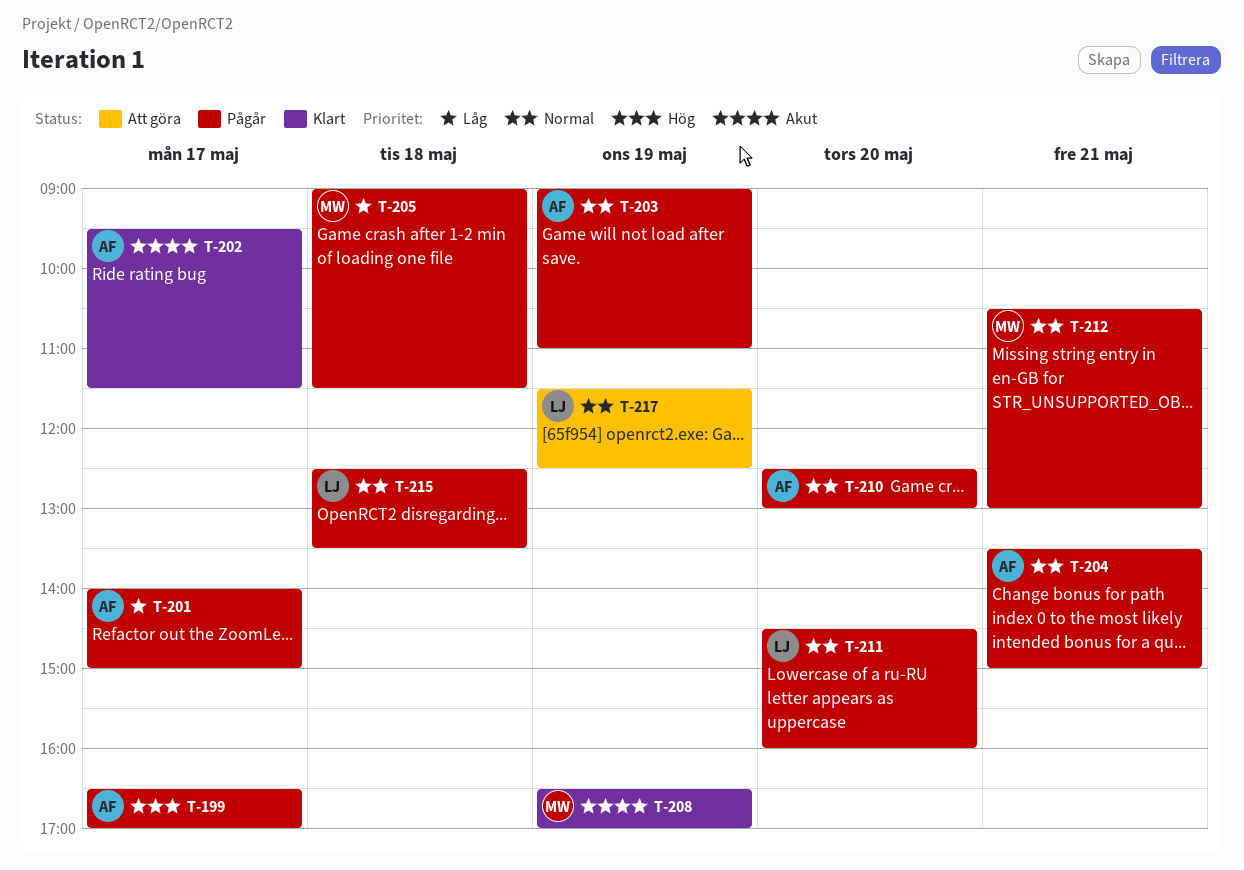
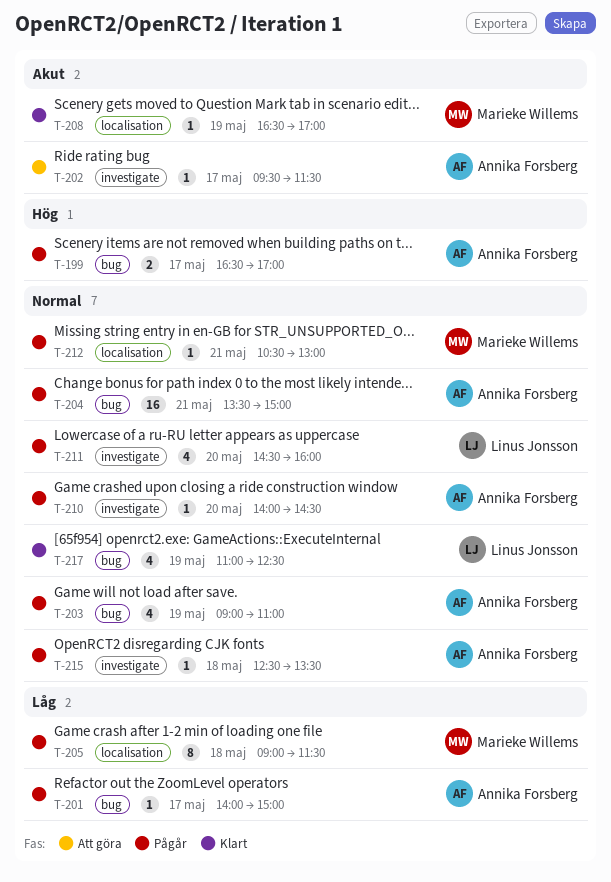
T-202, status: Klart -> Att göra
T-210, begins: 12:30 -> 14:00
T-210, ends: 13:00 -> 14:30
T-215, owner: Linus Jonsson -> Annika Forsberg
T-217, status: Att göra -> Klart
T-217, begins: 11:30 -> 11:00

